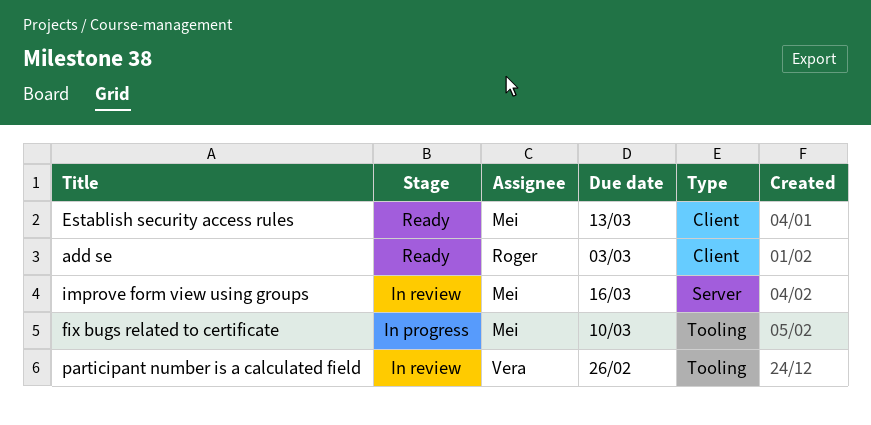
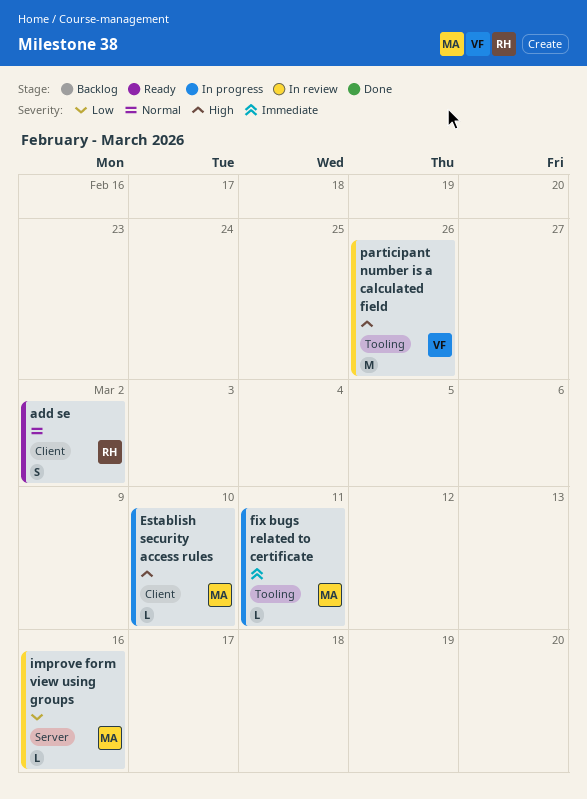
add se, due: Mar 3 -> Mar 2
Establish security access rules, status: Ready -> In progress
Establish security access rules, due: Mar 13 -> Mar 10
fix bugs related to certificate, due: Mar 10 -> Mar 11

